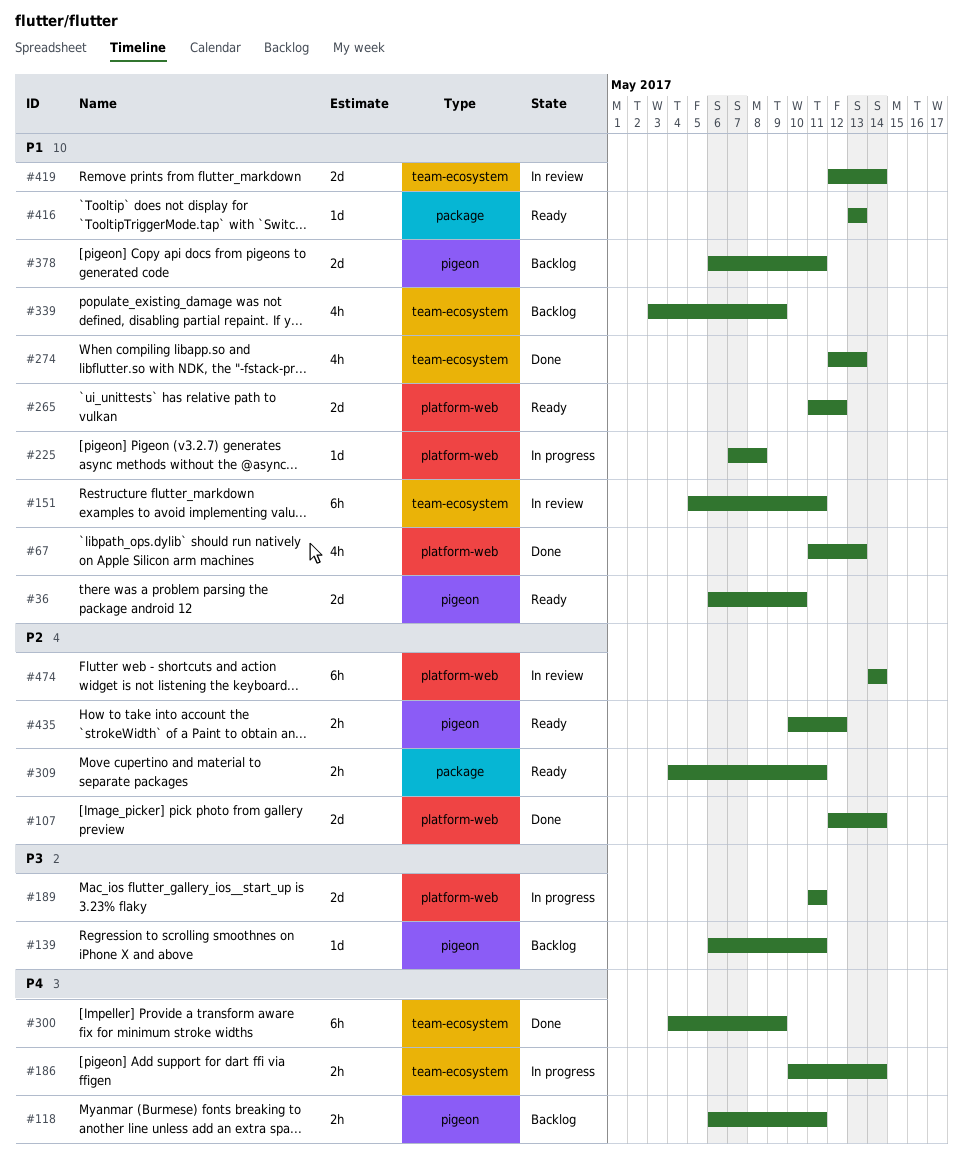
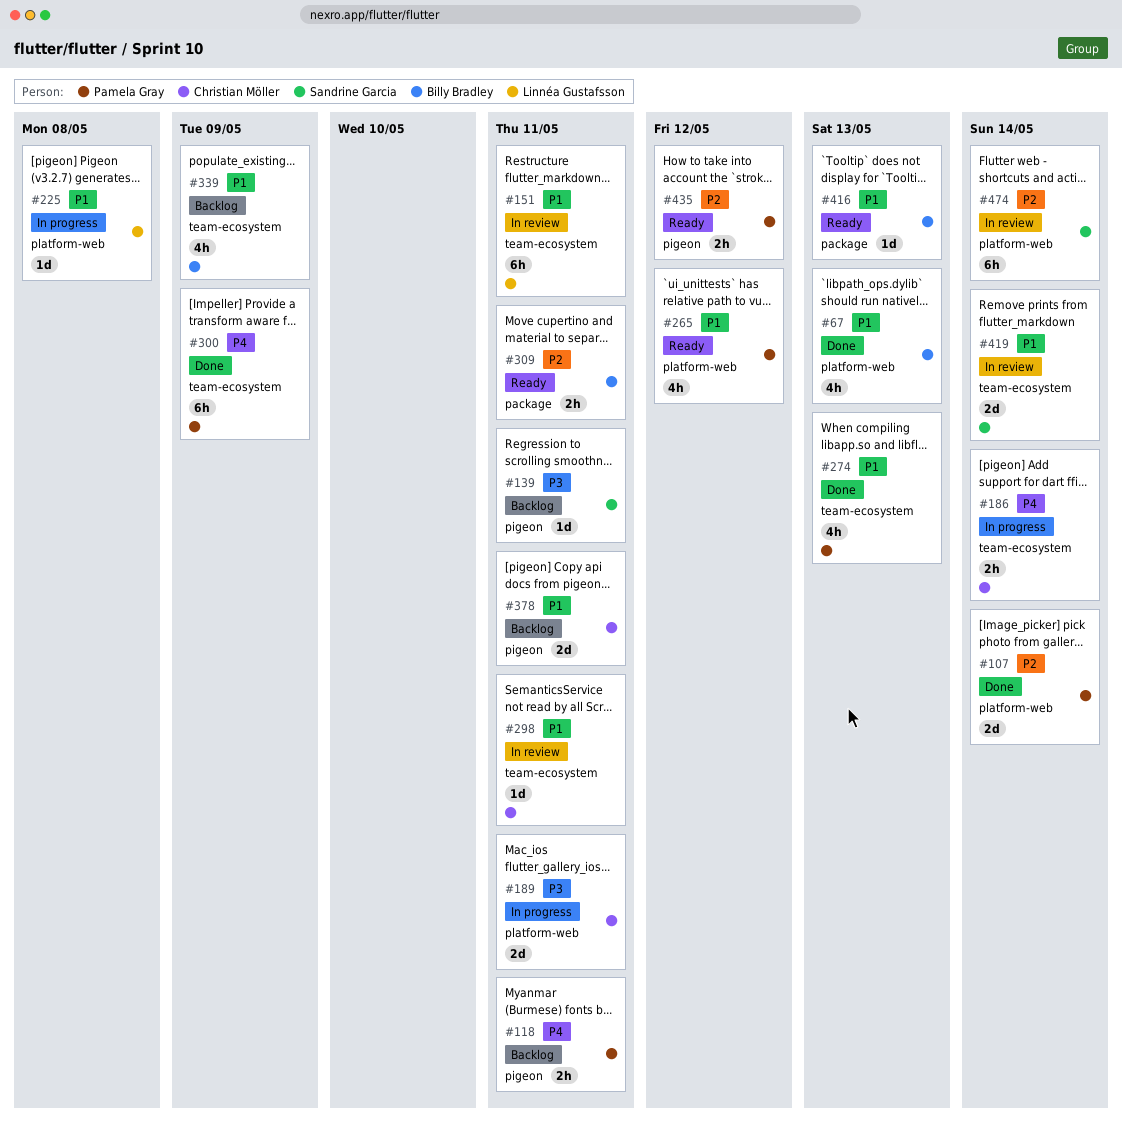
#36: present -> none
#265, estimate: 2d -> 4h
#298: none -> present

